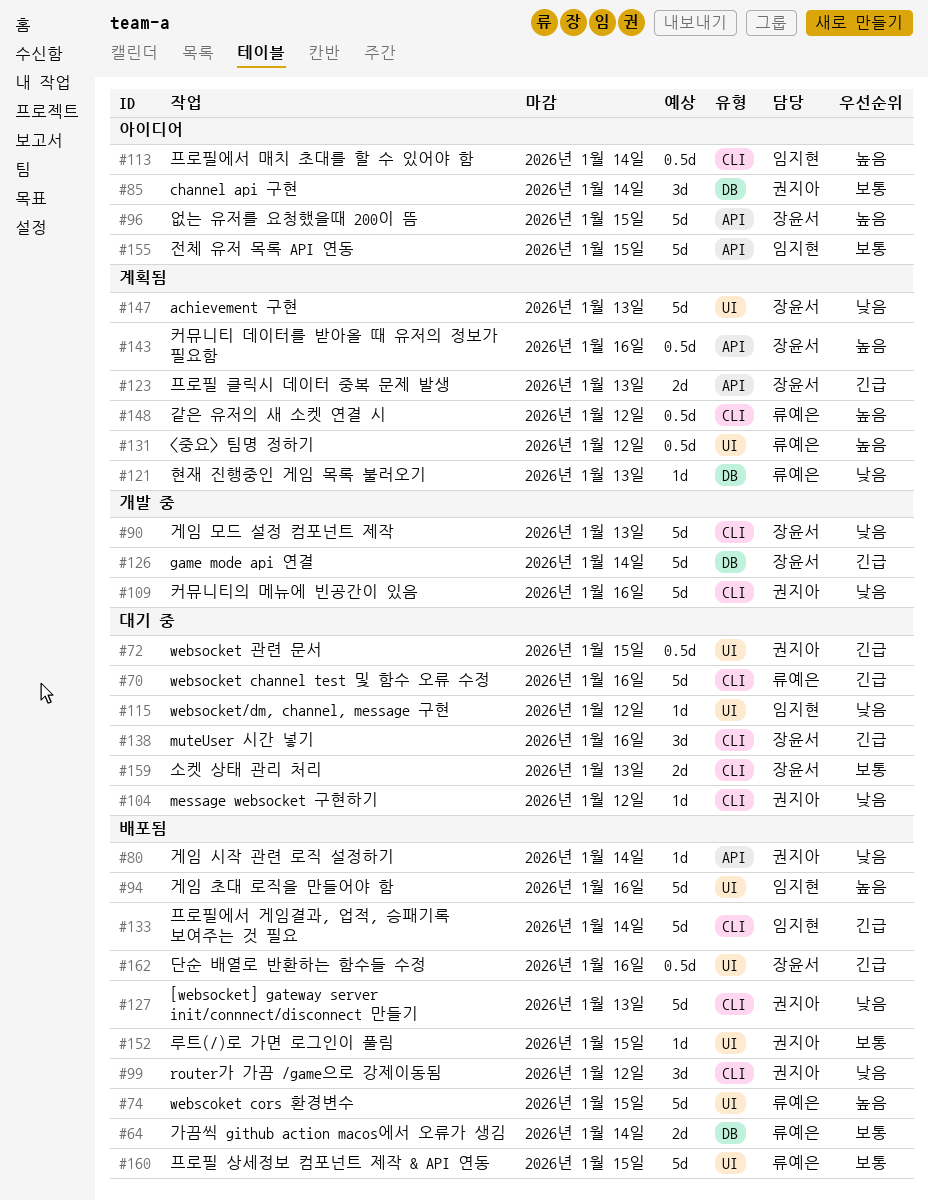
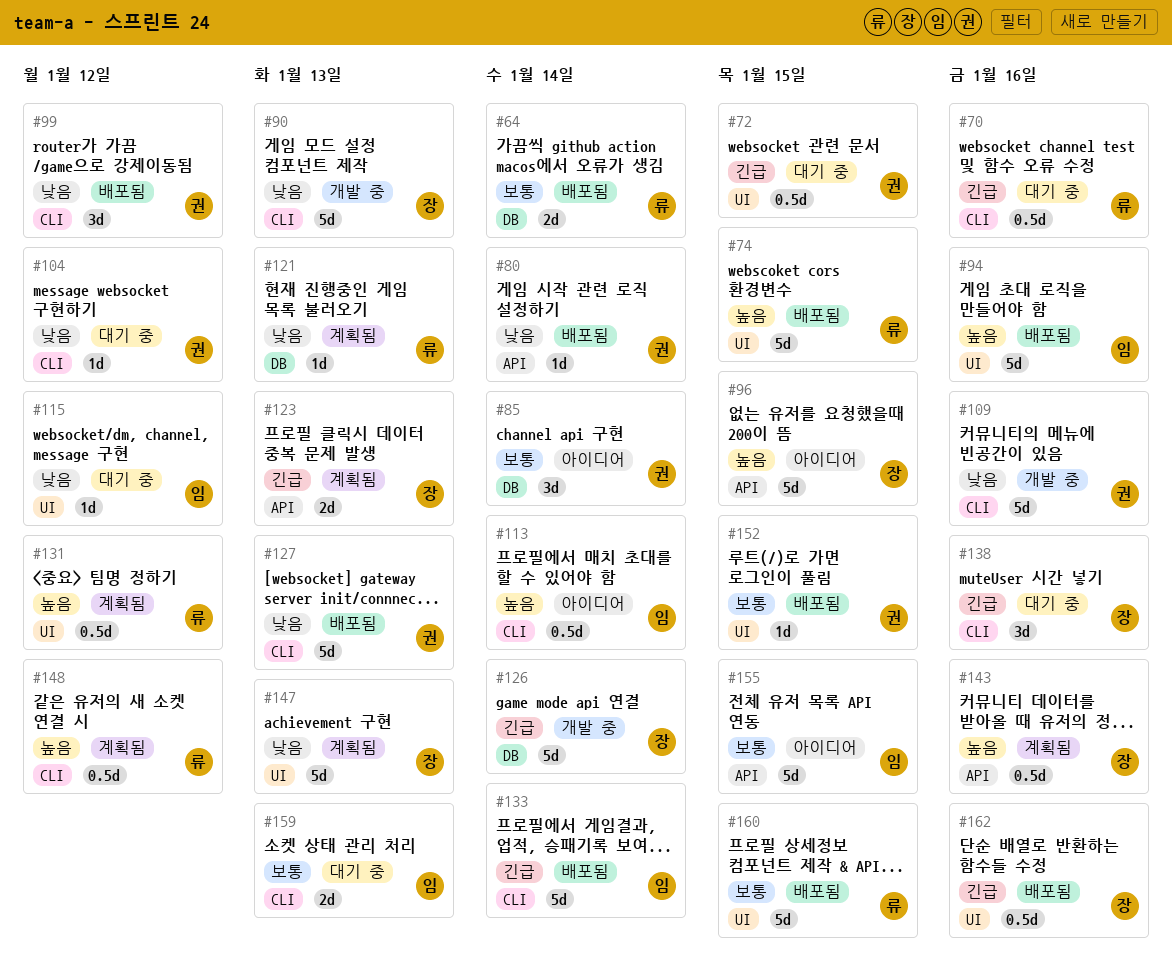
#70, estimate: 5d -> 0.5d
#159, owner: 장윤서 -> 임지현

